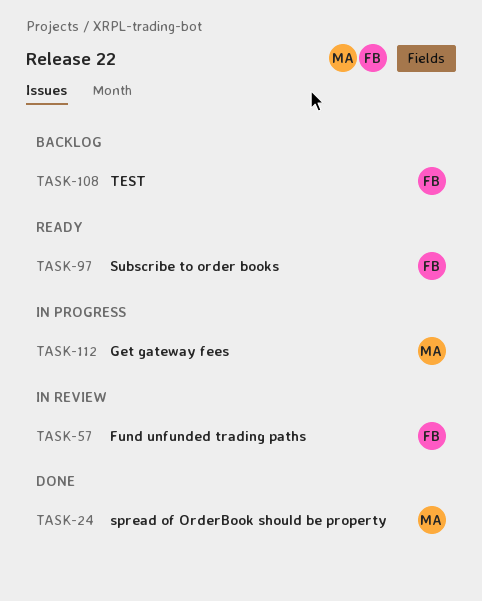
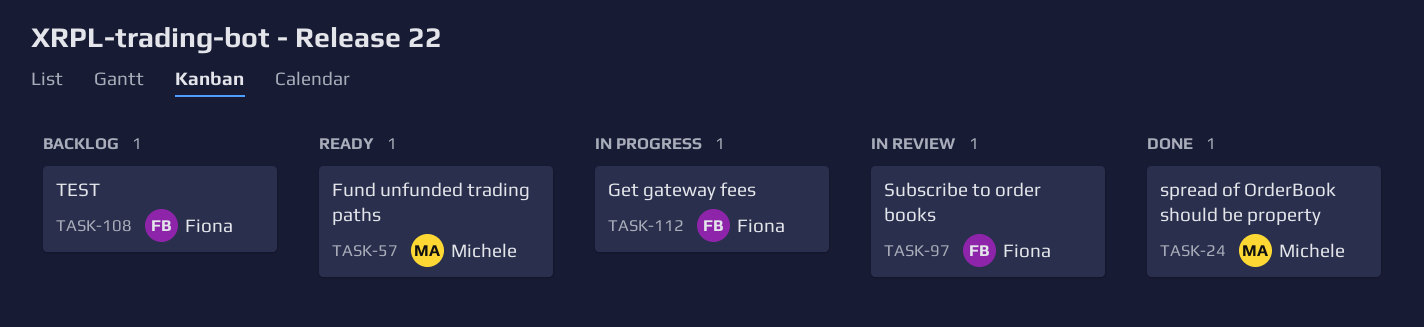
TASK-57, status: In review -> Ready
TASK-57, owner: Fiona -> Michele
TASK-97, status: Ready -> In review
TASK-112, owner: Michele -> Fiona

